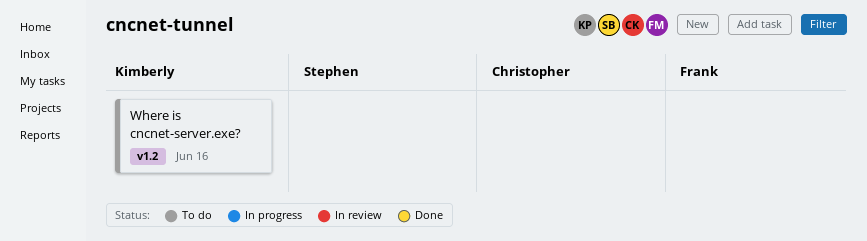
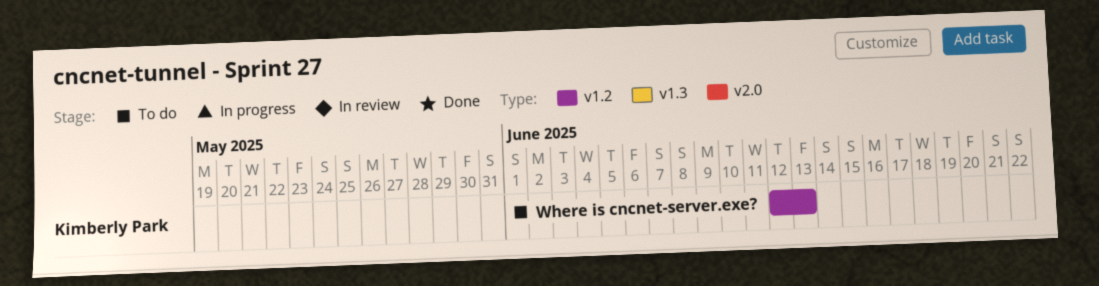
Where is cncnet-server.exe?, due: Jun 16 -> Jun 13

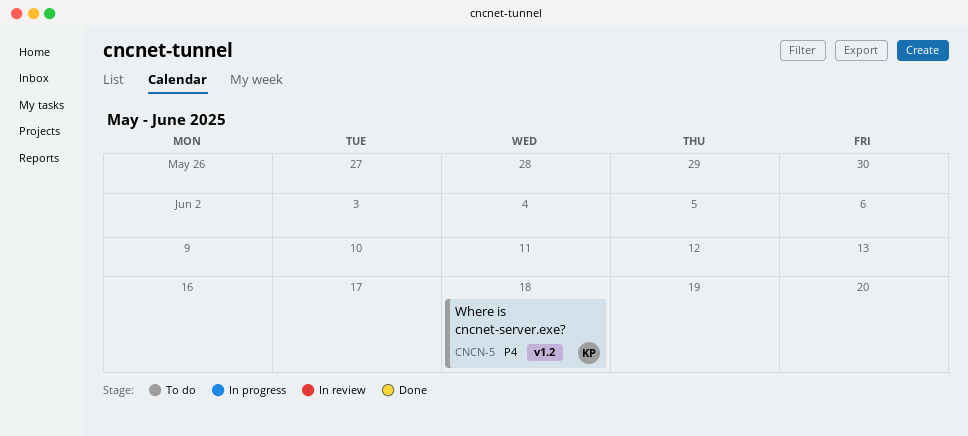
Where is cncnet-server.exe?, due: Jun 13 -> Jun 18

